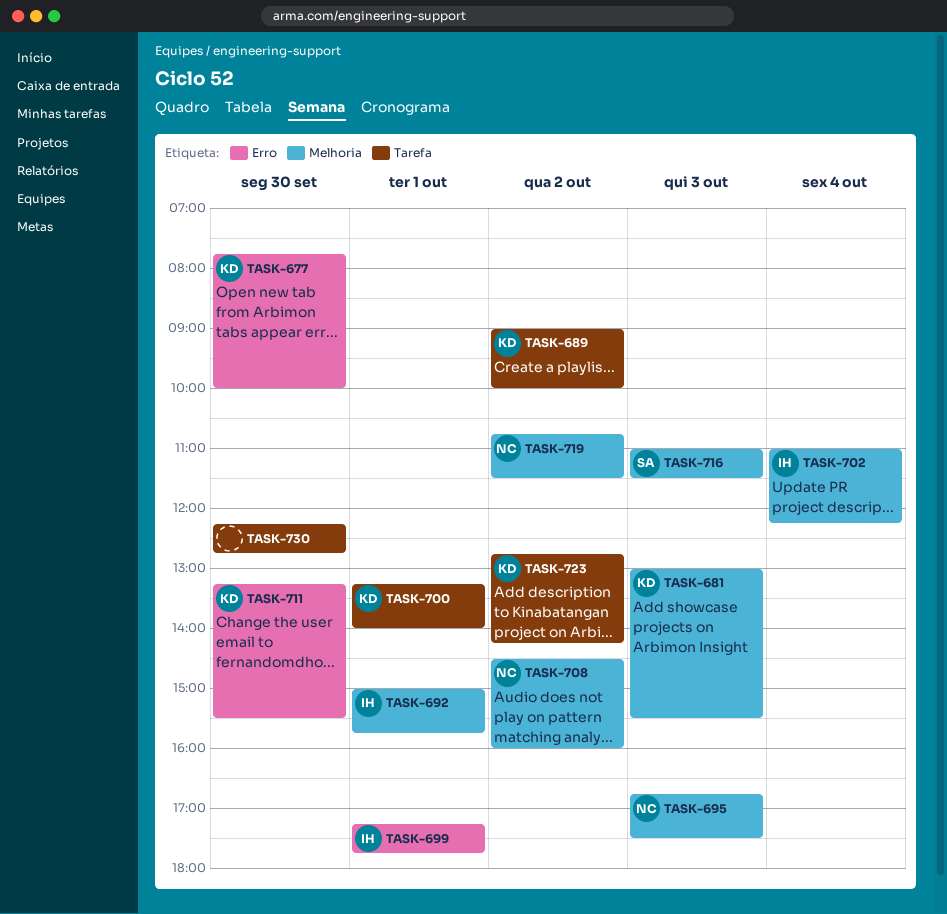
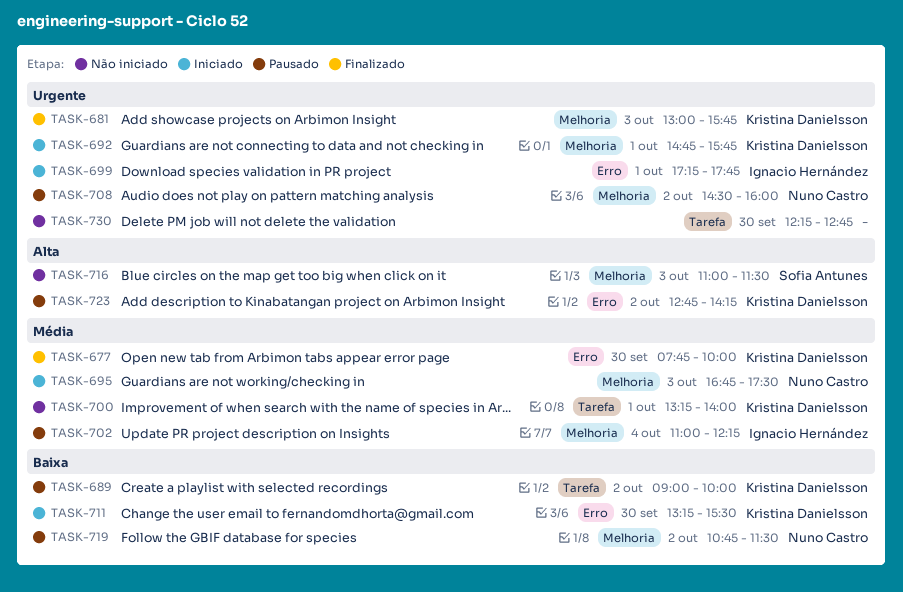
TASK-681, ends: 15:30 -> 15:45
TASK-692, owner: Ignacio Hernández -> Kristina Danielsson
TASK-692, begins: 15:00 -> 14:45
TASK-723, label: Tarefa -> Erro

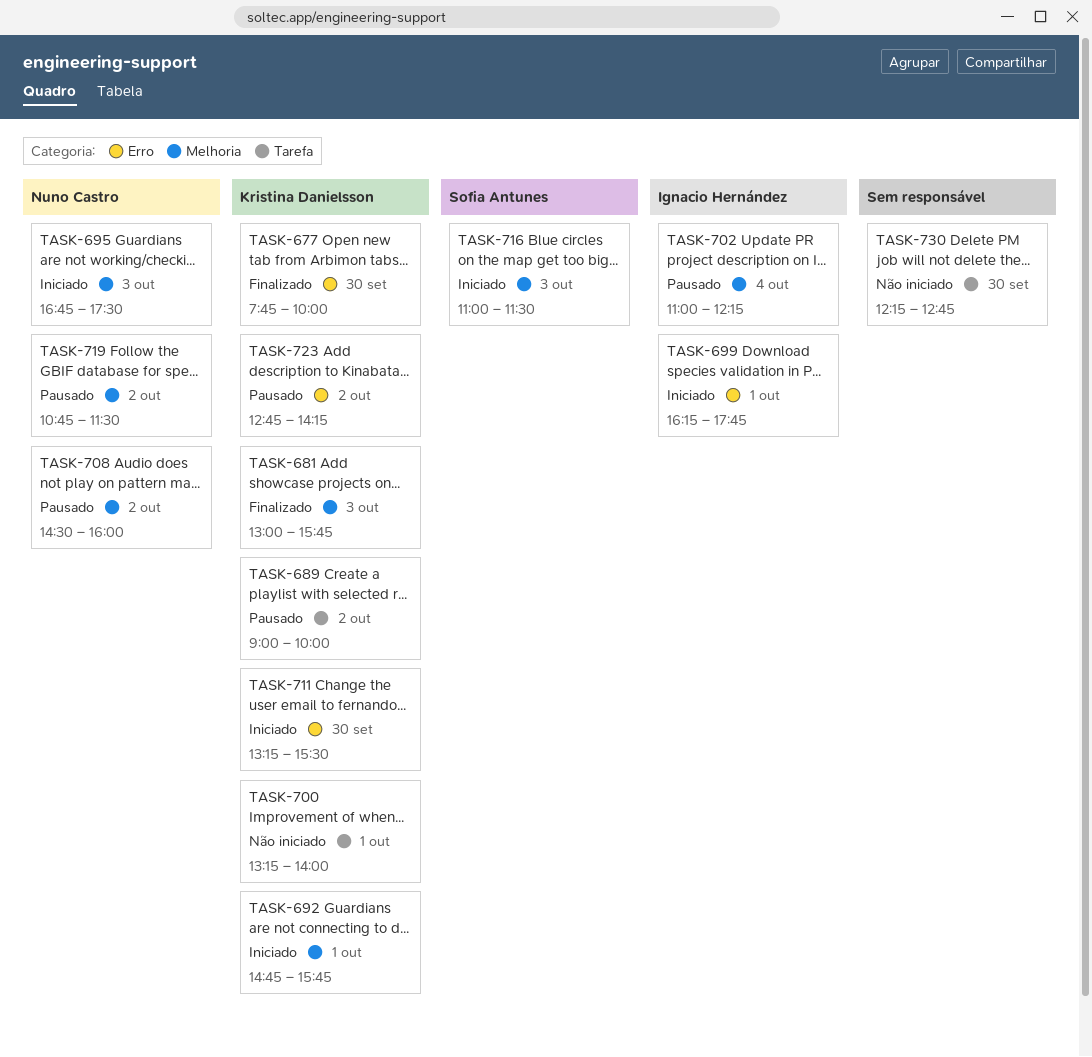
TASK-699, begins: 17:15 -> 16:15
TASK-716, status: Não iniciado -> Iniciado

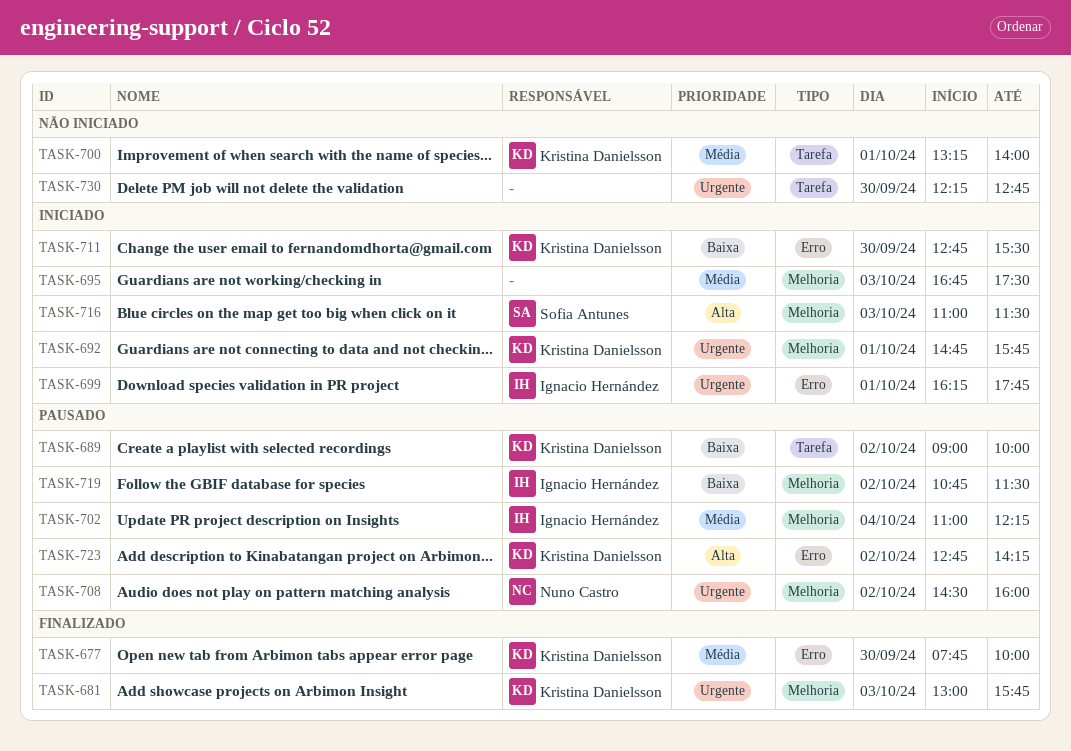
TASK-695, owner: Nuno Castro -> none
TASK-711, begins: 13:15 -> 12:45
TASK-719, owner: Nuno Castro -> Ignacio Hernández

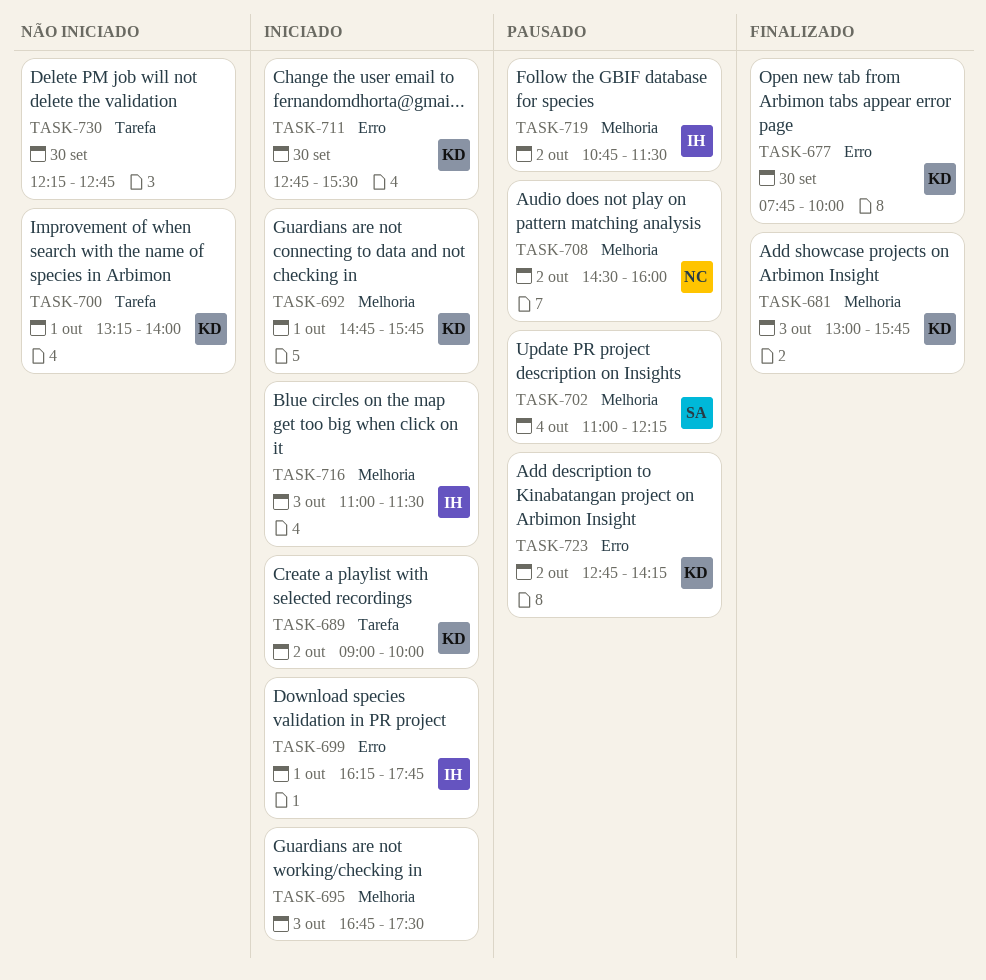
TASK-689, status: Pausado -> Iniciado
TASK-702, owner: Ignacio Hernández -> Sofia Antunes
TASK-716, owner: Sofia Antunes -> Ignacio Hernández

